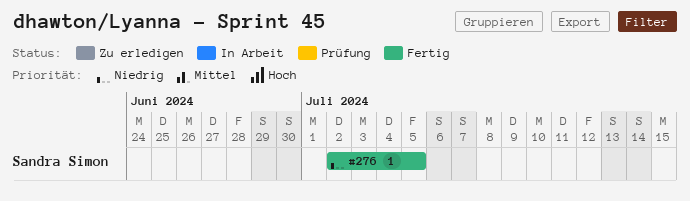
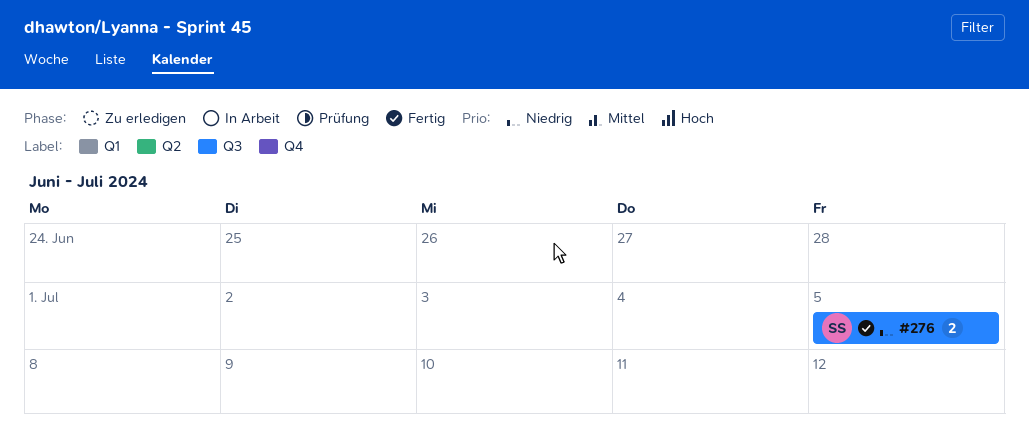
#276, estimate: 1 -> 2
#276, start: Jul 2 -> Jul 5

